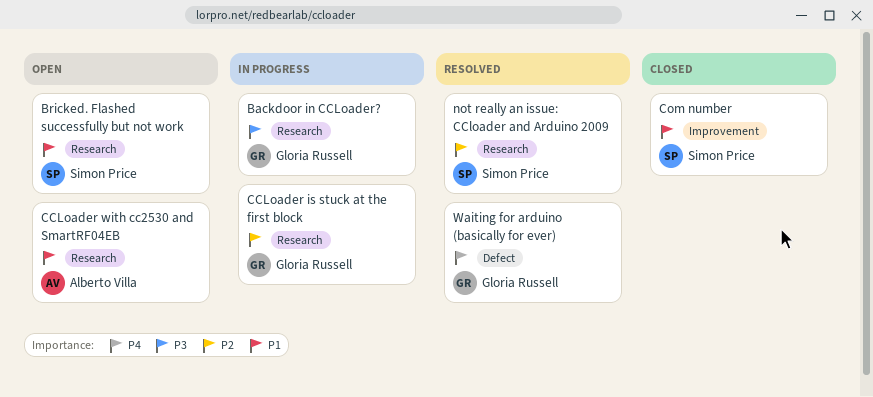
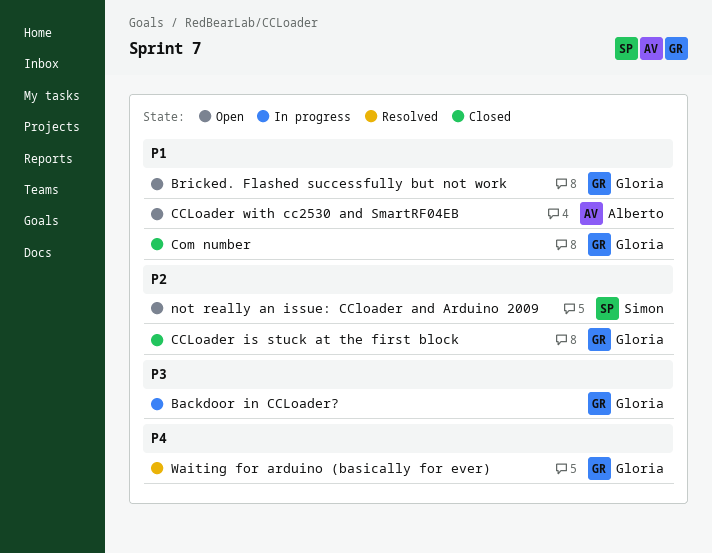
Bricked. Flashed successfully but not work, owner: Simon Price -> Gloria Russell
CCLoader is stuck at the first block, status: In progress -> Closed
Com number, owner: Simon Price -> Gloria Russell
not really an issue: CCloader and Arduino 2009, status: Resolved -> Open

